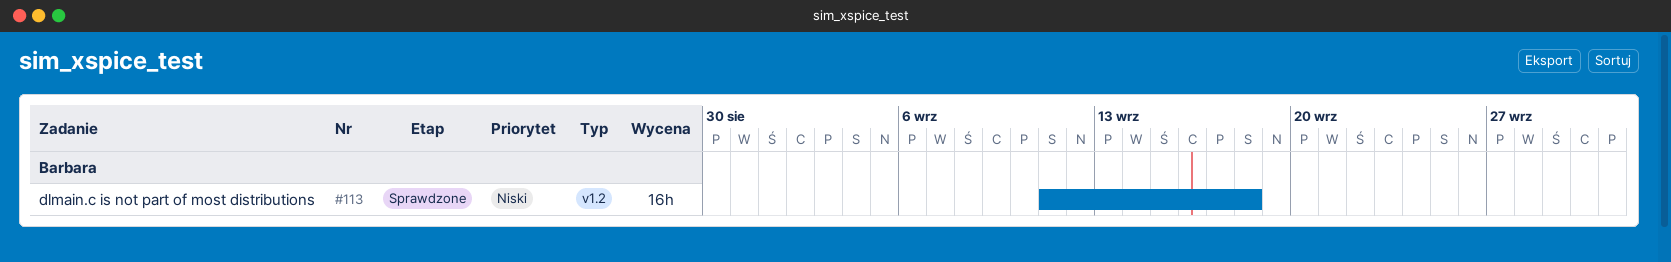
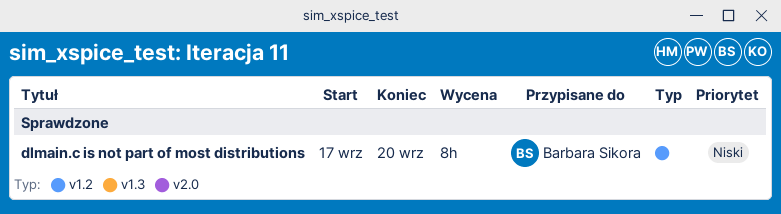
dlmain.c is not part of most distributions, estimate: 16h -> 8h
dlmain.c is not part of most distributions, start: Sep 11 -> Sep 17
dlmain.c is not part of most distributions, due: Sep 18 -> Sep 20

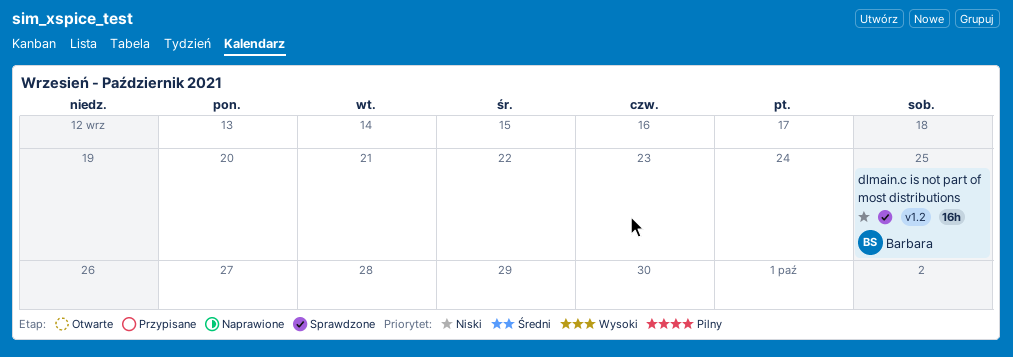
dlmain.c is not part of most distributions, estimate: 8h -> 16h
dlmain.c is not part of most distributions, due: Sep 20 -> Sep 25

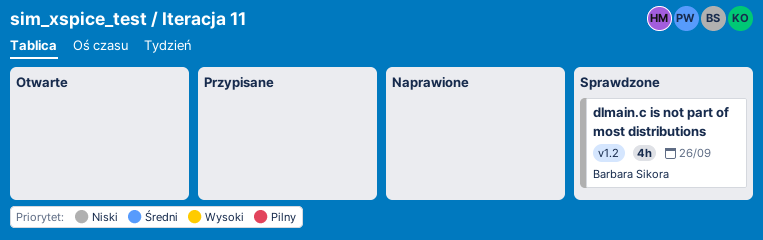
dlmain.c is not part of most distributions, estimate: 16h -> 4h
dlmain.c is not part of most distributions, due: Sep 25 -> Sep 26

